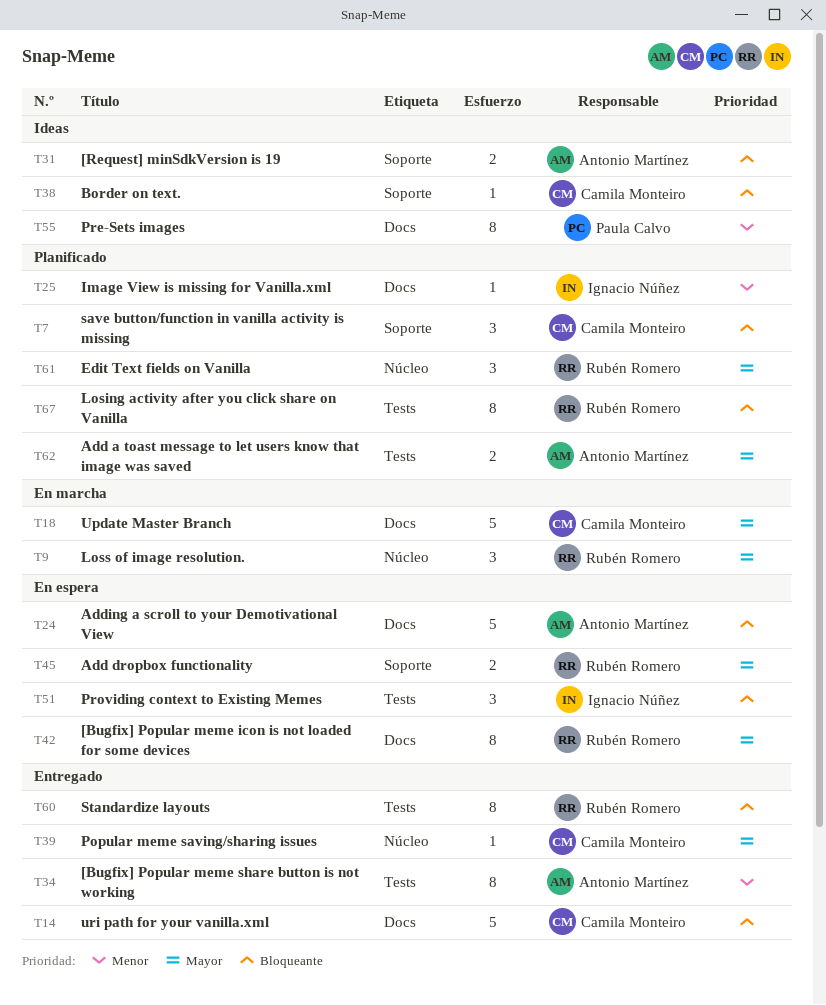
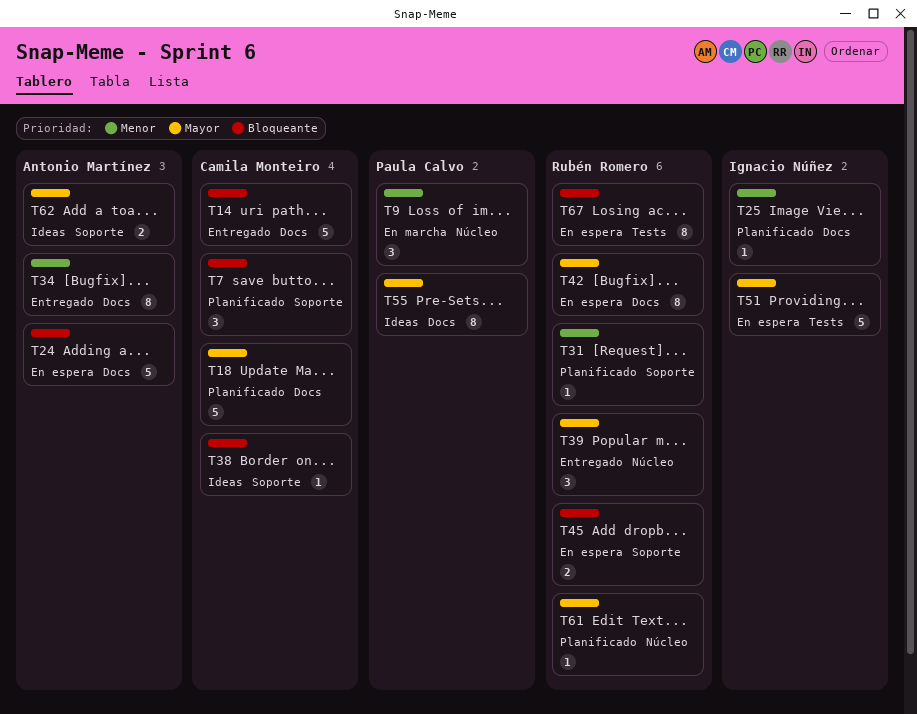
T9, owner: Rubén Romero -> Paula Calvo
T9, priority: Mayor -> Menor
T18, status: En marcha -> Planificado
T31, status: Ideas -> Planificado
T31, owner: Antonio Martínez -> Rubén Romero
T31, priority: Bloqueante -> Menor
T31, estimate: 2 -> 1
T34, label: Tests -> Docs
T39, owner: Camila Monteiro -> Rubén Romero
T39, estimate: 1 -> 3
T45, priority: Mayor -> Bloqueante
T51, priority: Bloqueante -> Mayor
T51, estimate: 3 -> 5
T55, priority: Menor -> Mayor
T60: present -> none
T61, estimate: 3 -> 1
T62, status: Planificado -> Ideas
T62, label: Tests -> Soporte
T67, status: Planificado -> En espera

